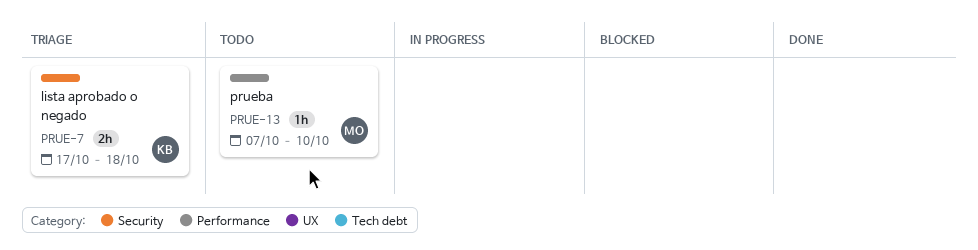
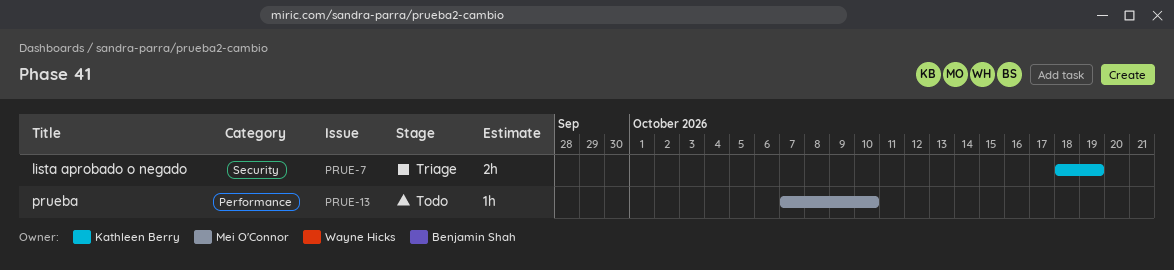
PRUE-7, start: Oct 17 -> Oct 18
PRUE-7, due: Oct 18 -> Oct 19

